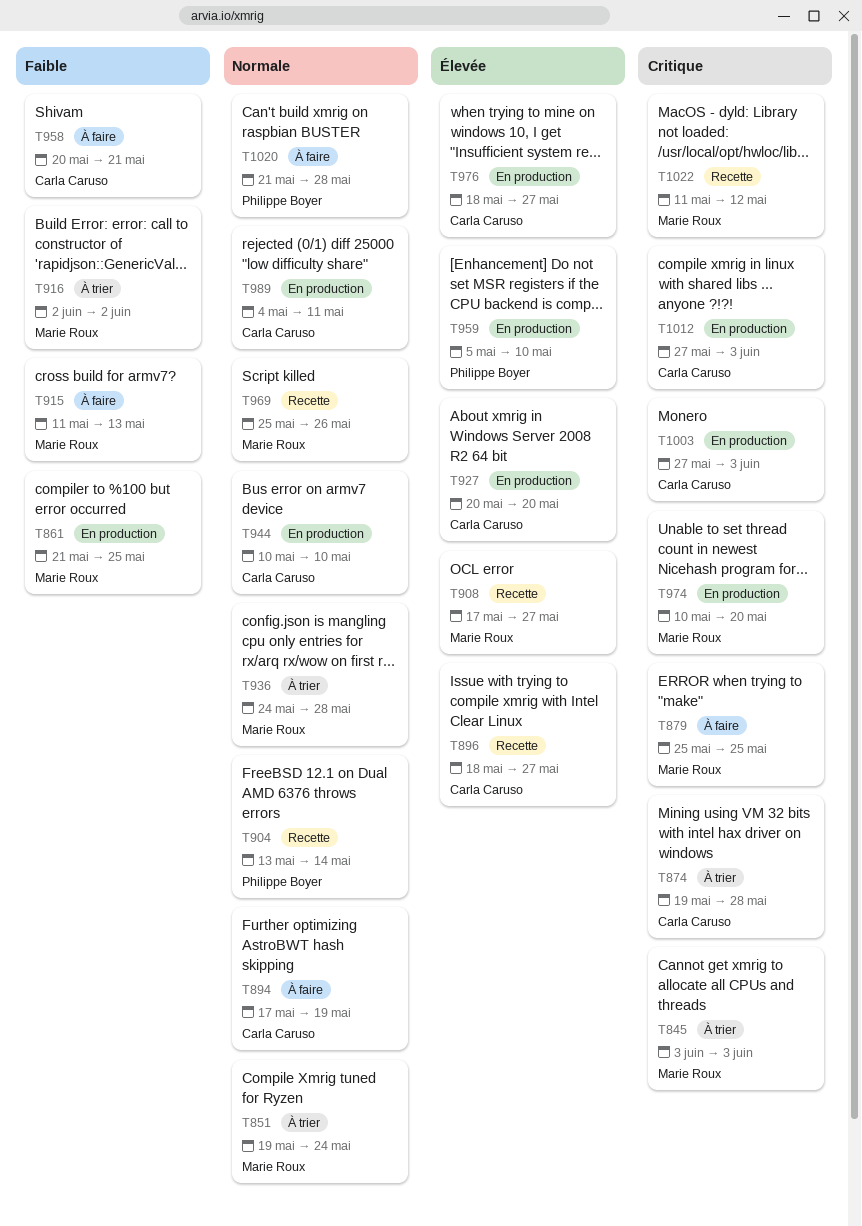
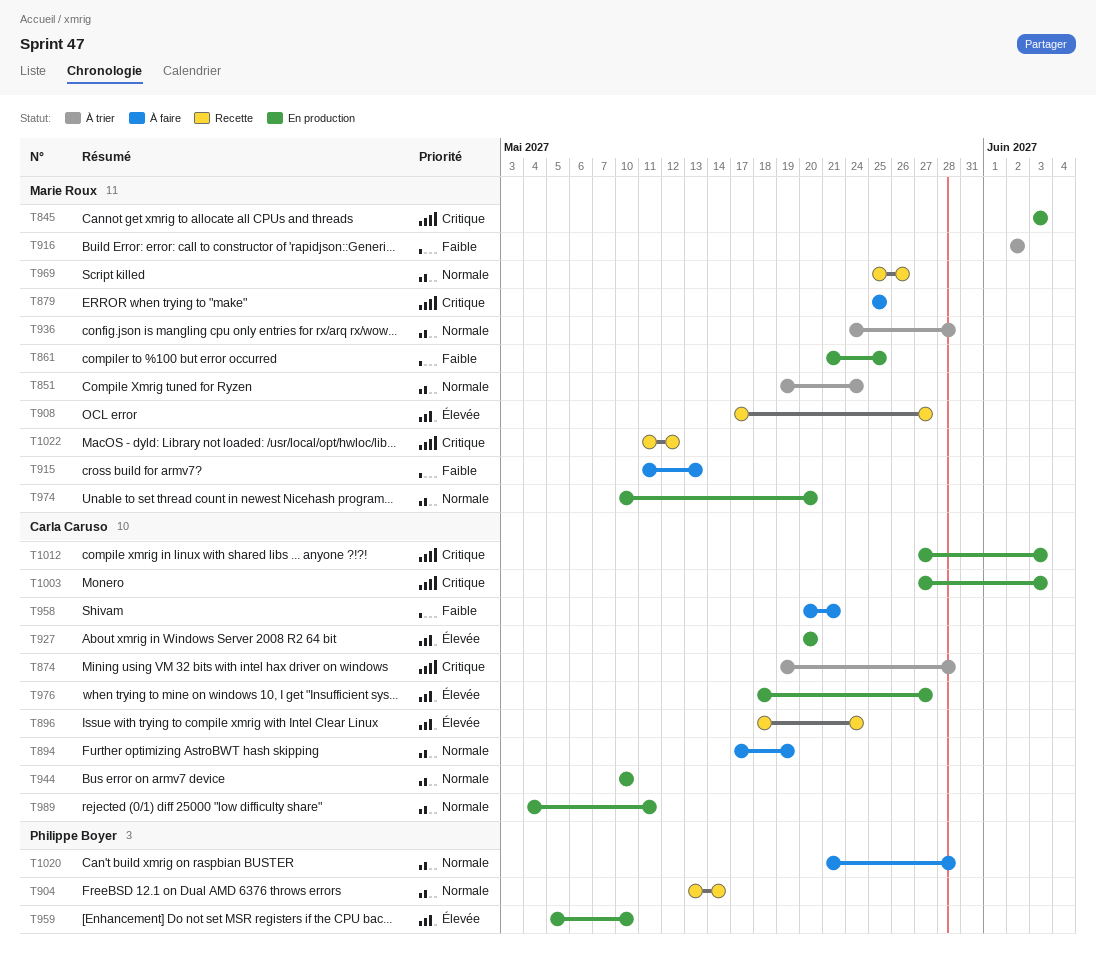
T845, status: À trier -> En production
T896, due: May 27 -> May 24
T974, priority: Critique -> Normale

